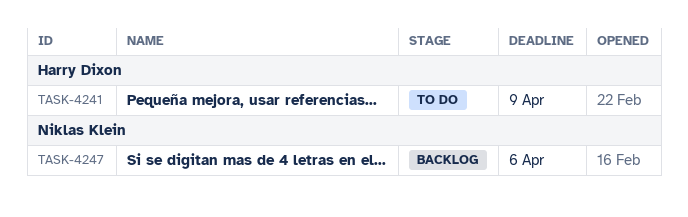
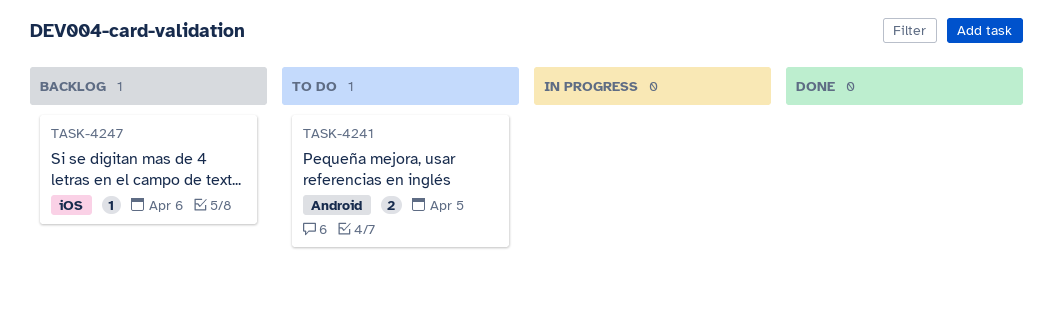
TASK-4241, due: Apr 9 -> Apr 5

